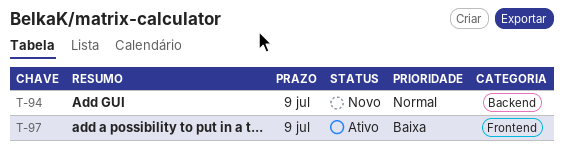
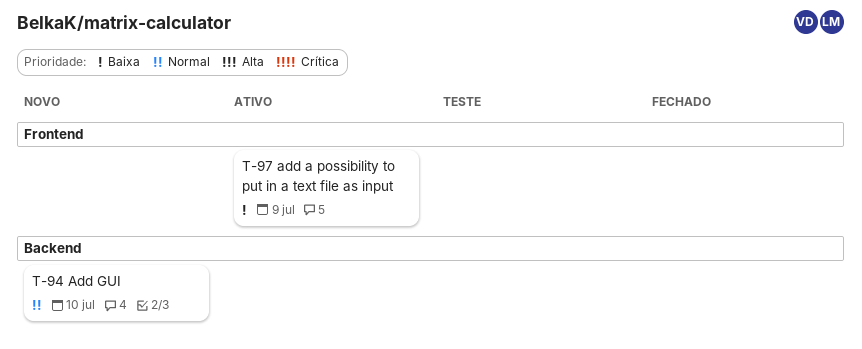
T-94, due: Jul 9 -> Jul 10

